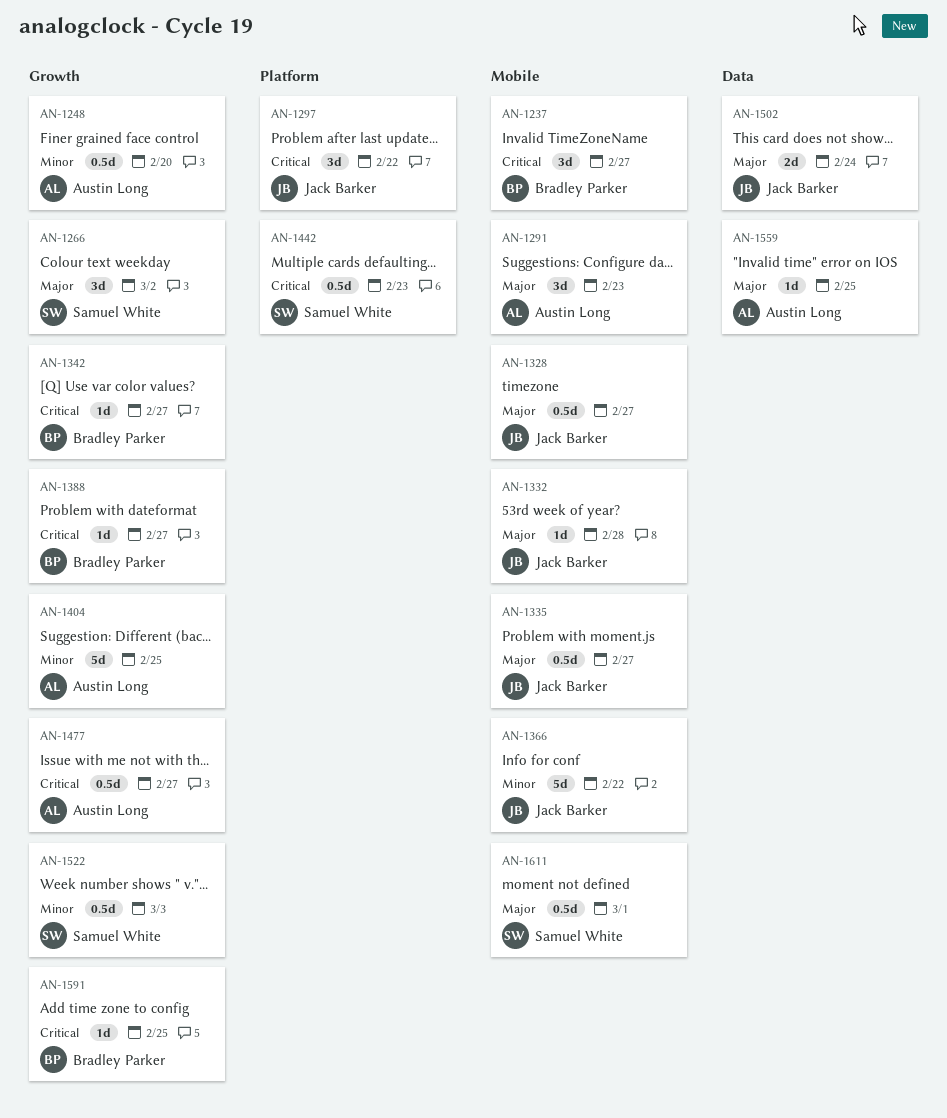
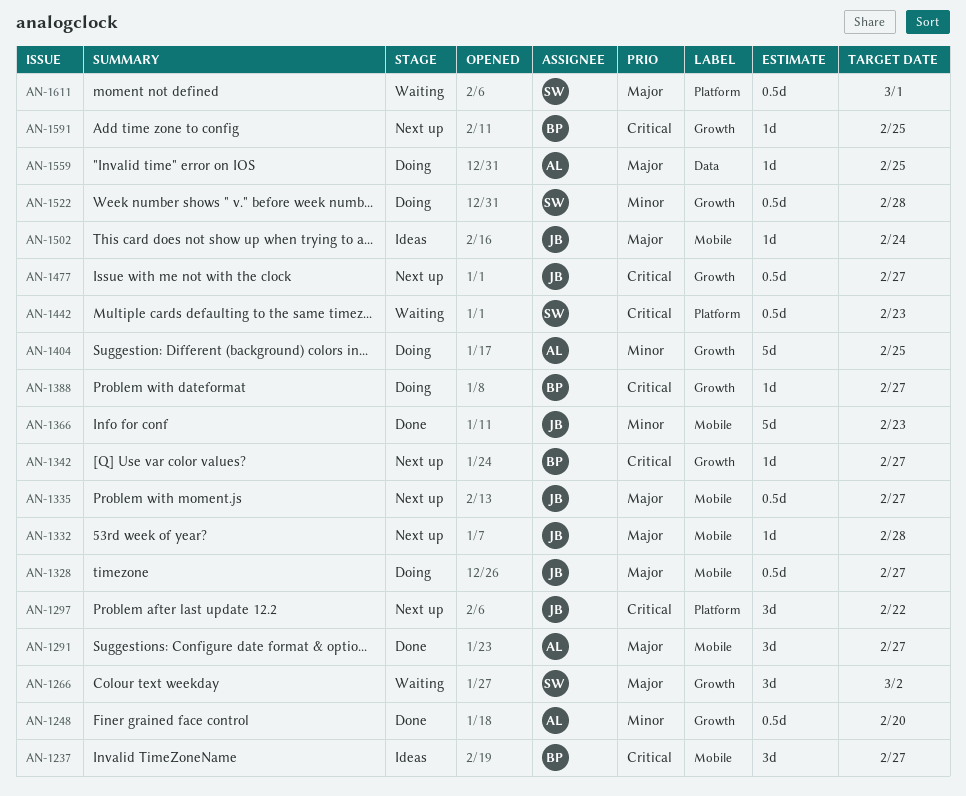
AN-1291, due: Feb 23 -> Feb 27
AN-1366, due: Feb 22 -> Feb 23
AN-1477, owner: Austin Long -> Jack Barker
AN-1502, label: Data -> Mobile
AN-1502, estimate: 2d -> 1d
AN-1522, due: Mar 3 -> Feb 28
AN-1611, label: Mobile -> Platform

